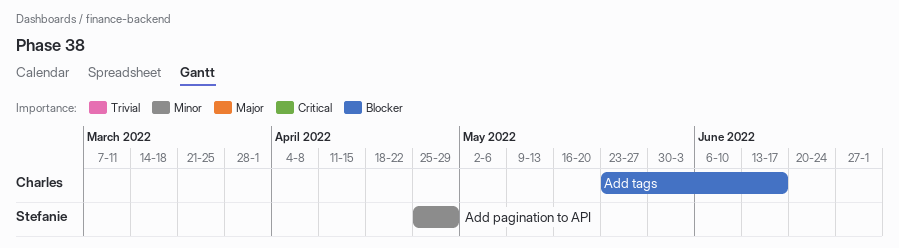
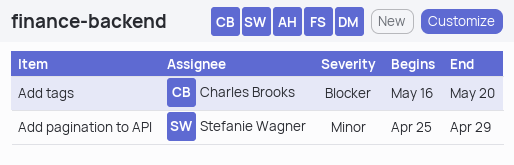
Add tags, start: May 23 -> May 16
Add tags, due: Jun 17 -> May 20

